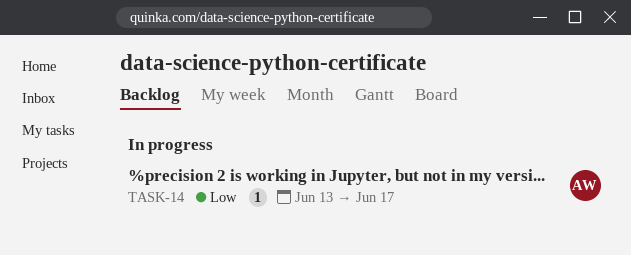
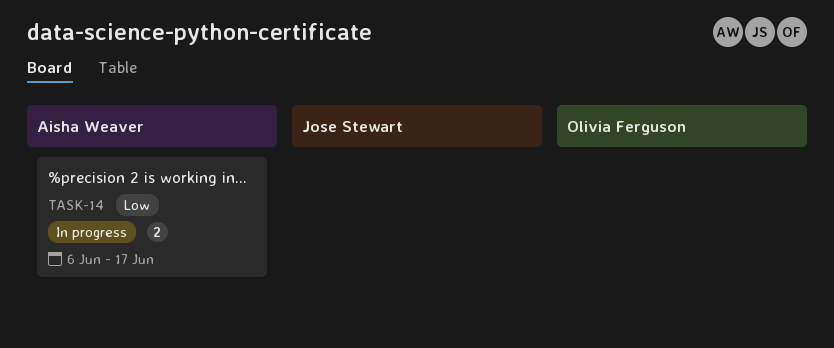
TASK-14, estimate: 1 -> 2
TASK-14, start: Jun 13 -> Jun 6

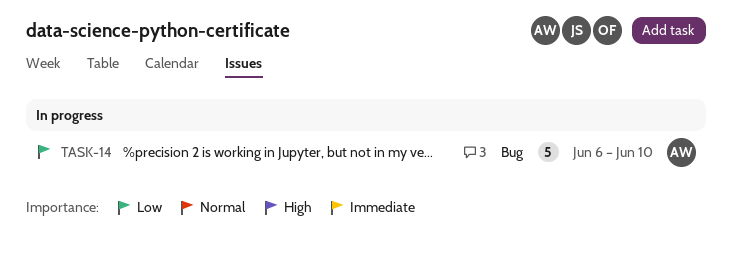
TASK-14, estimate: 2 -> 5
TASK-14, due: Jun 17 -> Jun 10

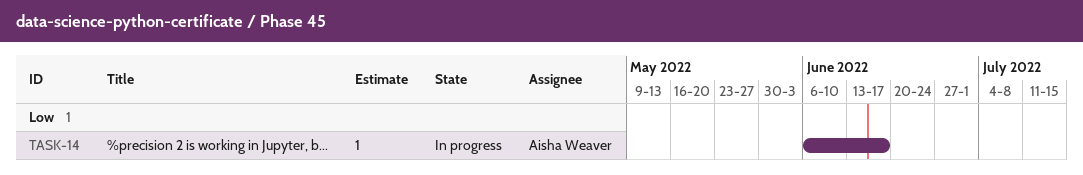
TASK-14, estimate: 5 -> 1
TASK-14, due: Jun 10 -> Jun 17

